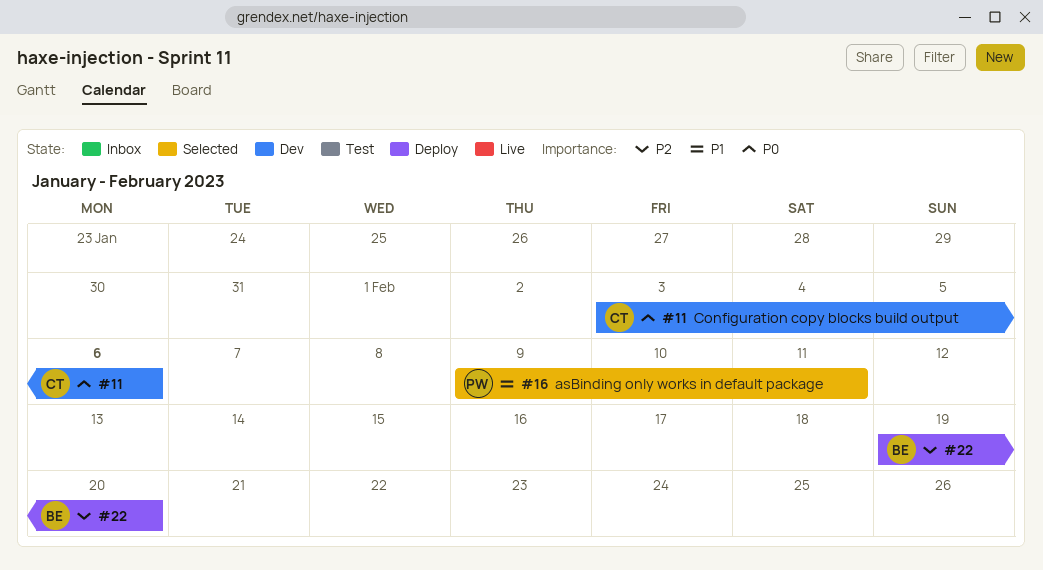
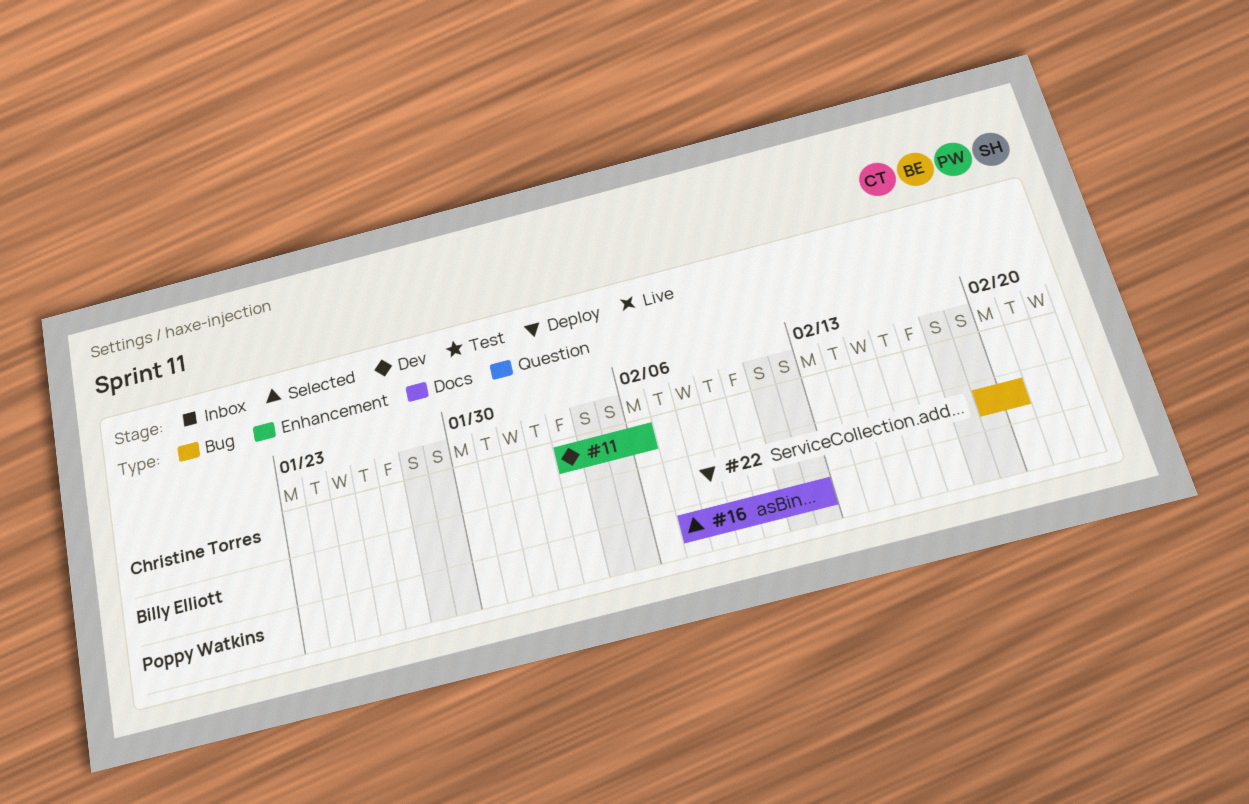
#16, start: Feb 9 -> Feb 7
#16, due: Feb 11 -> Feb 12

